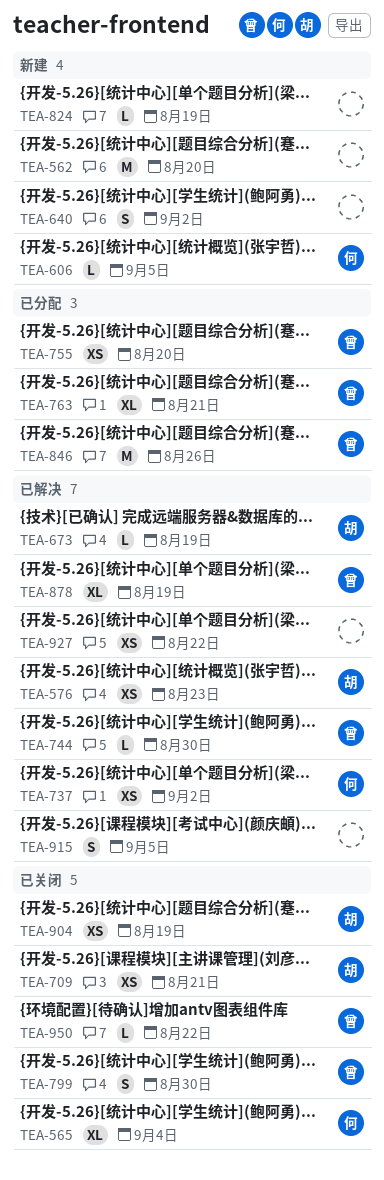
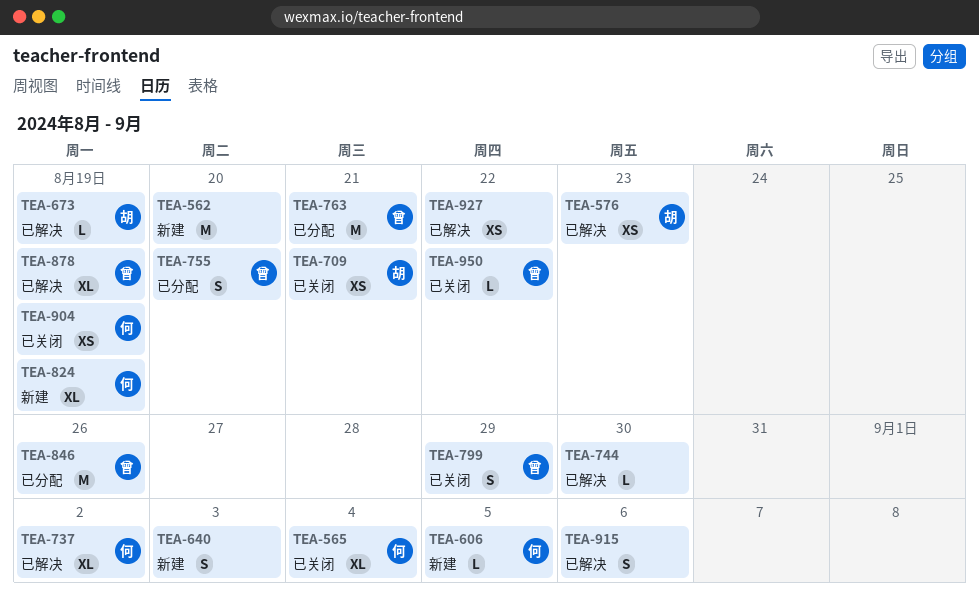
TEA-640, due: Sep 2 -> Sep 3
TEA-737, estimate: XS -> XL
TEA-744, owner: 曾 -> none
TEA-755, estimate: XS -> S
TEA-763, estimate: XL -> M
TEA-799, due: Aug 30 -> Aug 29
TEA-824, owner: none -> 何
TEA-824, estimate: L -> XL
TEA-904, owner: 胡 -> 何
TEA-915, due: Sep 5 -> Sep 6

